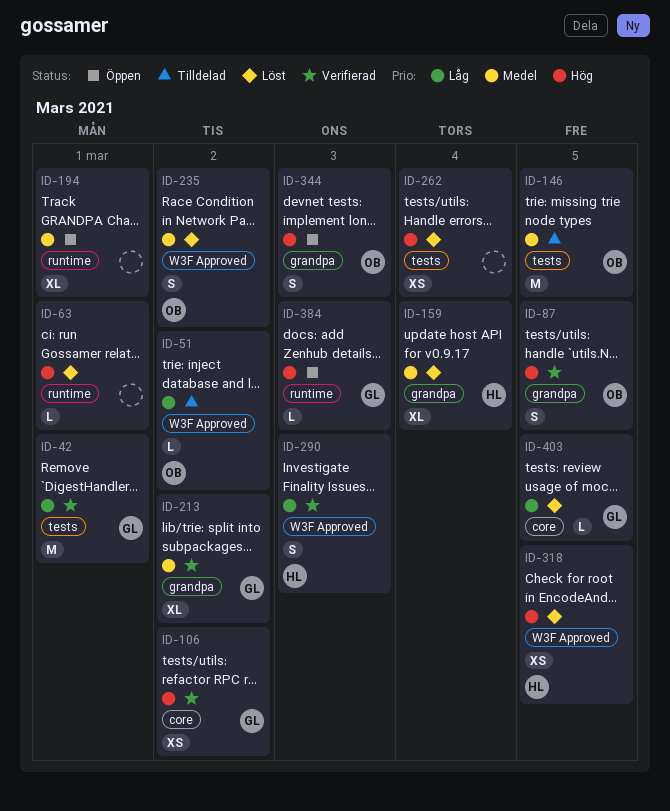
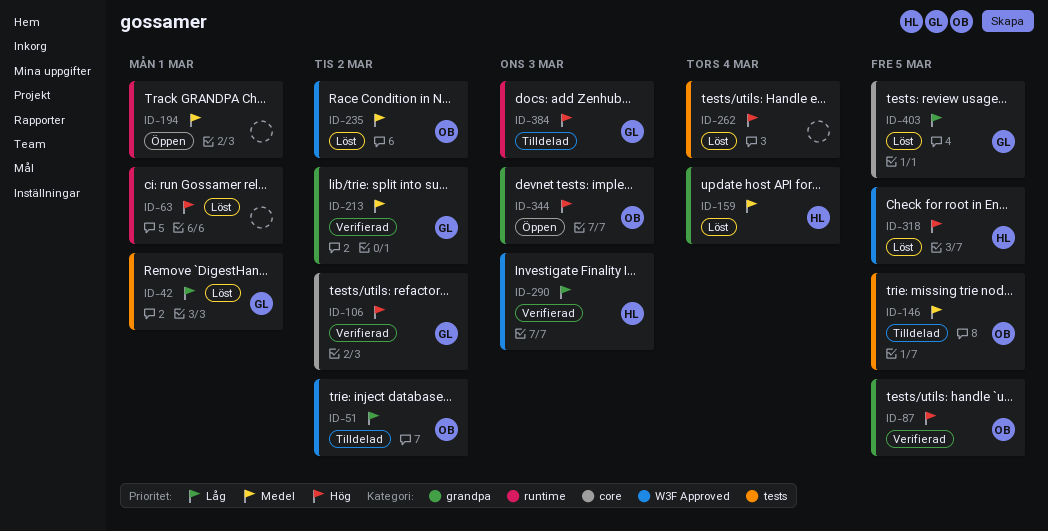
ID-42, status: Verifierad -> Löst
ID-384, status: Öppen -> Tilldelad

